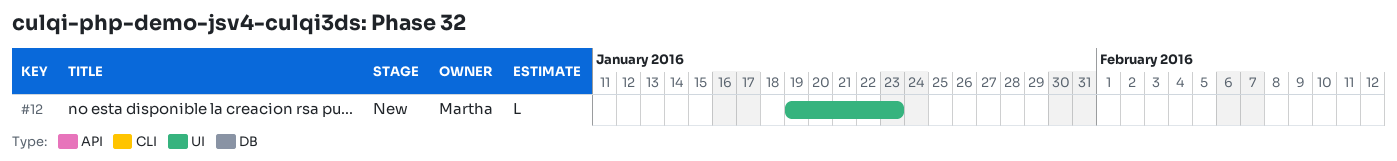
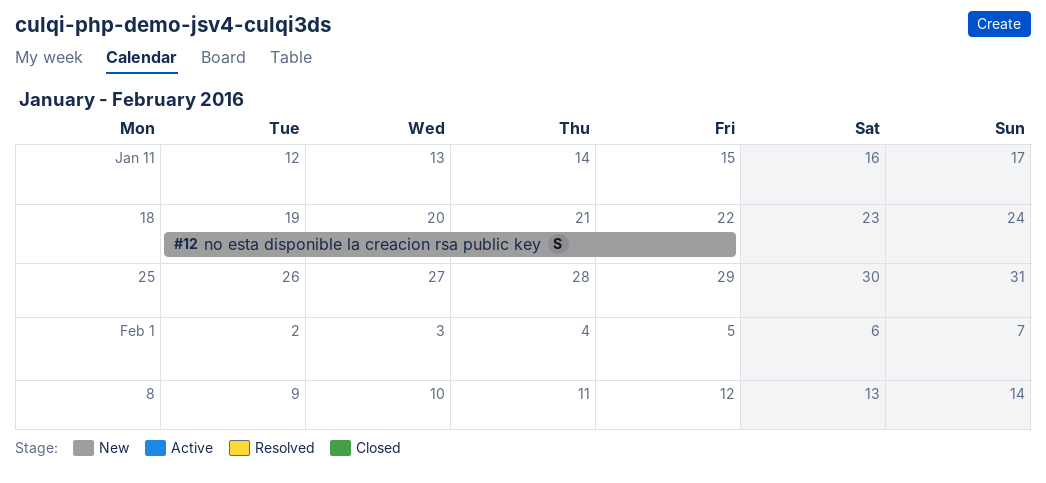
#12, estimate: L -> S
#12, due: Jan 23 -> Jan 22

